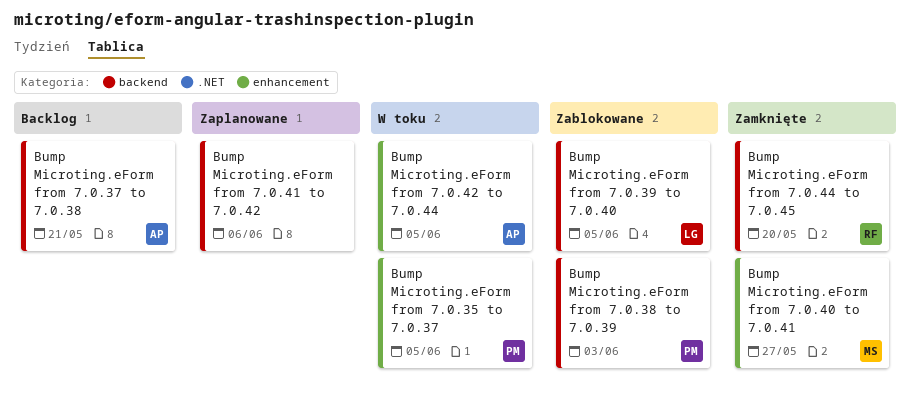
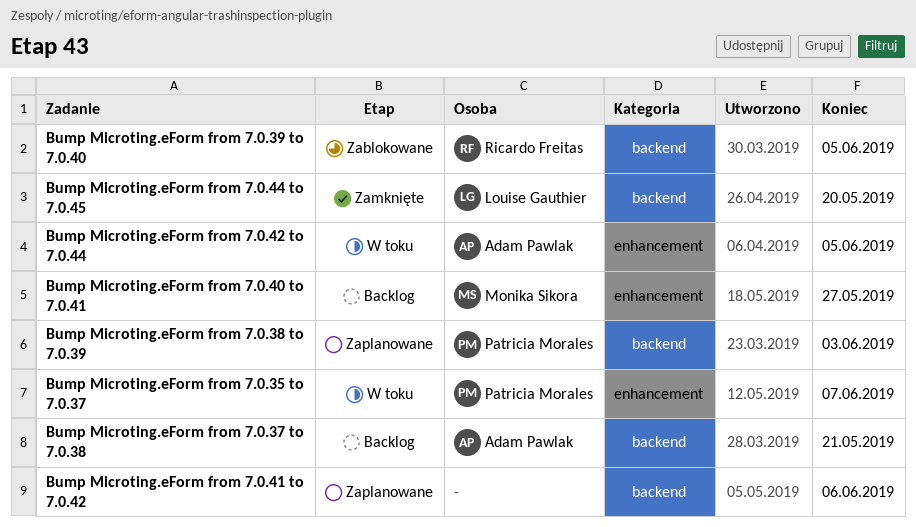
Bump Microting.eForm from 7.0.35 to 7.0.37, due: Jun 5 -> Jun 7
Bump Microting.eForm from 7.0.38 to 7.0.39, status: Zablokowane -> Zaplanowane
Bump Microting.eForm from 7.0.39 to 7.0.40, owner: Louise Gauthier -> Ricardo Freitas
Bump Microting.eForm from 7.0.40 to 7.0.41, status: Zamknięte -> Backlog
Bump Microting.eForm from 7.0.44 to 7.0.45, owner: Ricardo Freitas -> Louise Gauthier

